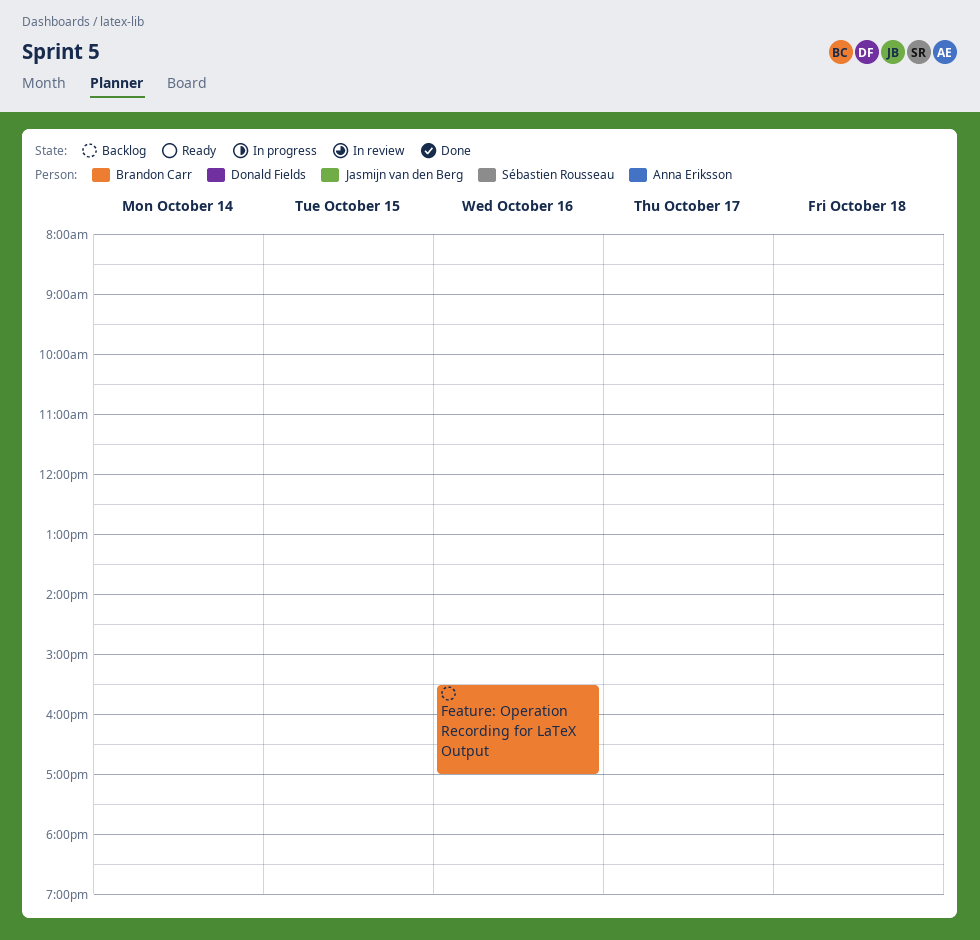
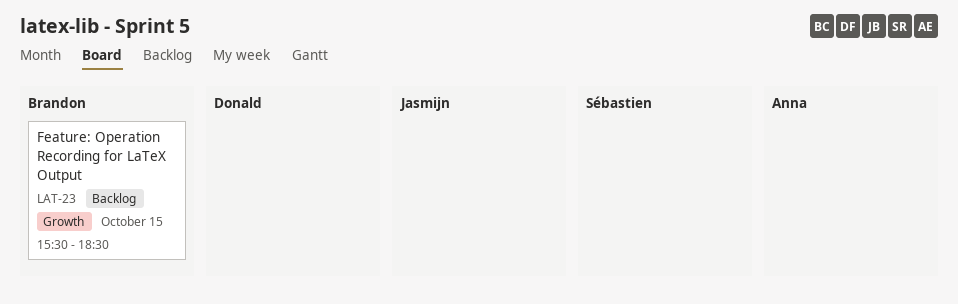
Feature: Operation Recording for LaTeX Output, day: Oct 16 -> Oct 15
Feature: Operation Recording for LaTeX Output, ends: 17:00 -> 18:30

